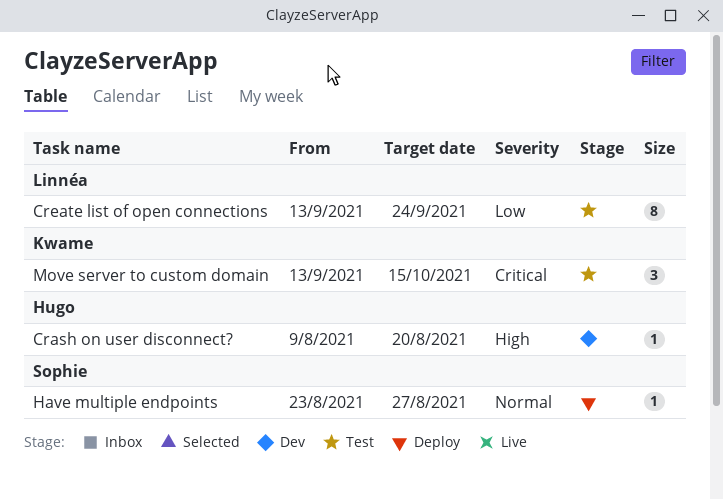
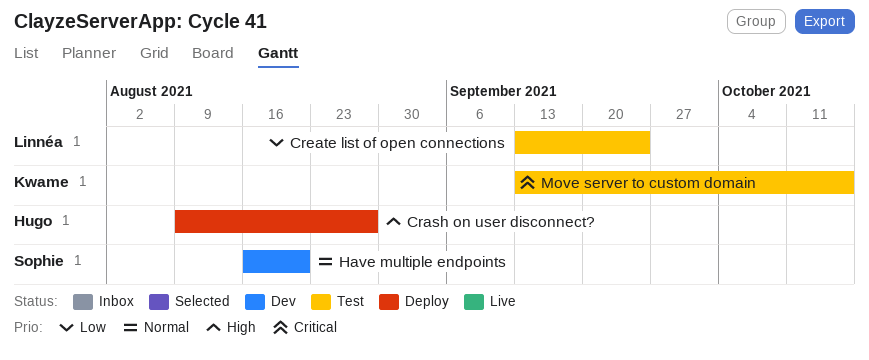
Crash on user disconnect?, status: Dev -> Deploy
Crash on user disconnect?, due: Aug 20 -> Aug 27
Have multiple endpoints, status: Deploy -> Dev
Have multiple endpoints, start: Aug 23 -> Aug 16
Have multiple endpoints, due: Aug 27 -> Aug 20

